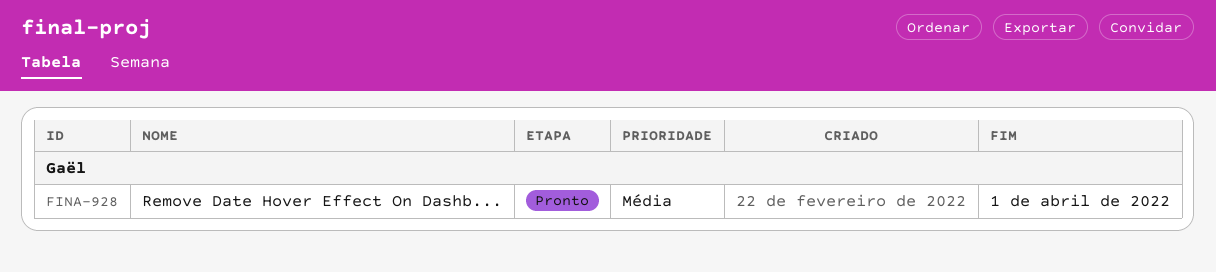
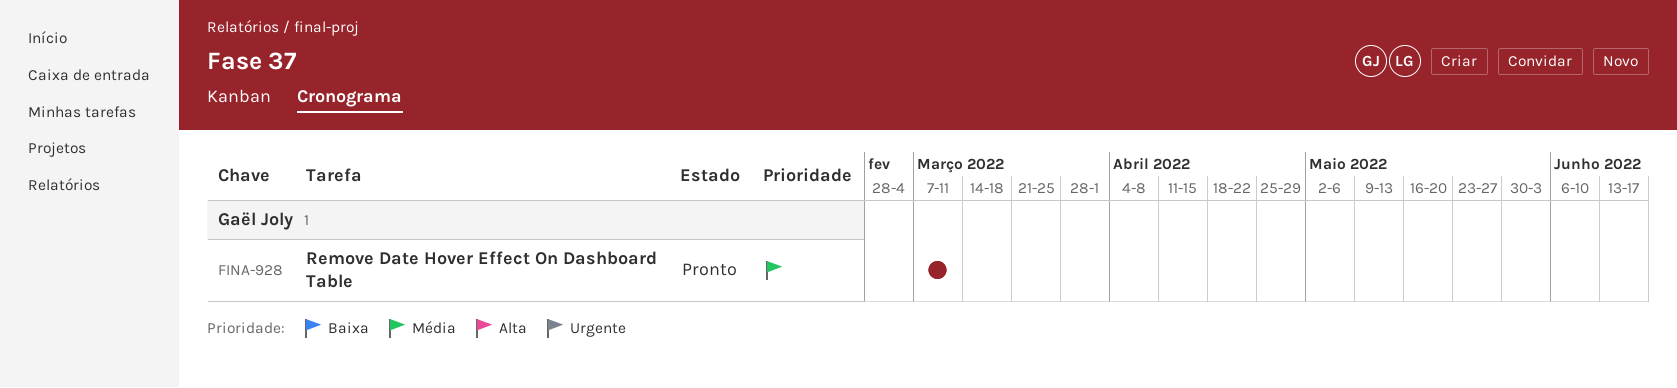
FINA-928, due: Apr 1 -> Mar 11

